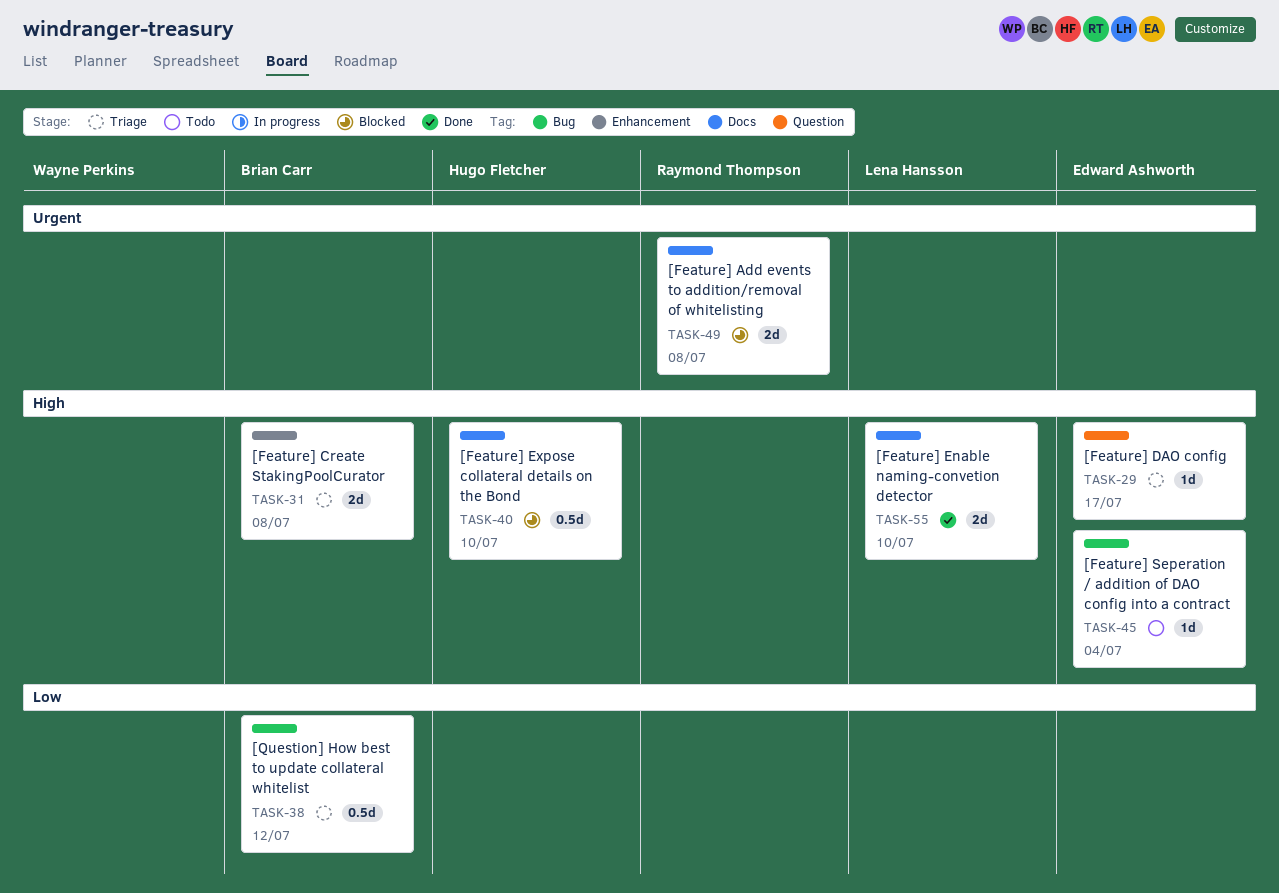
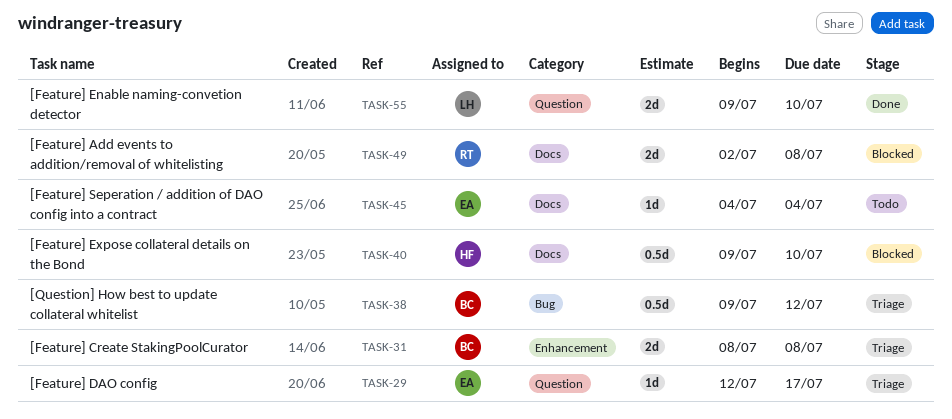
TASK-45, label: Bug -> Docs
TASK-55, label: Docs -> Question

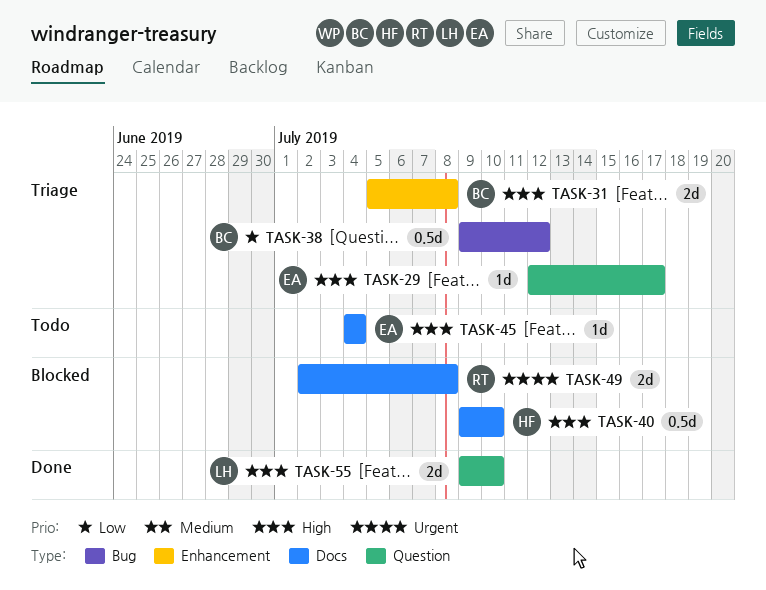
TASK-31, start: Jul 8 -> Jul 5

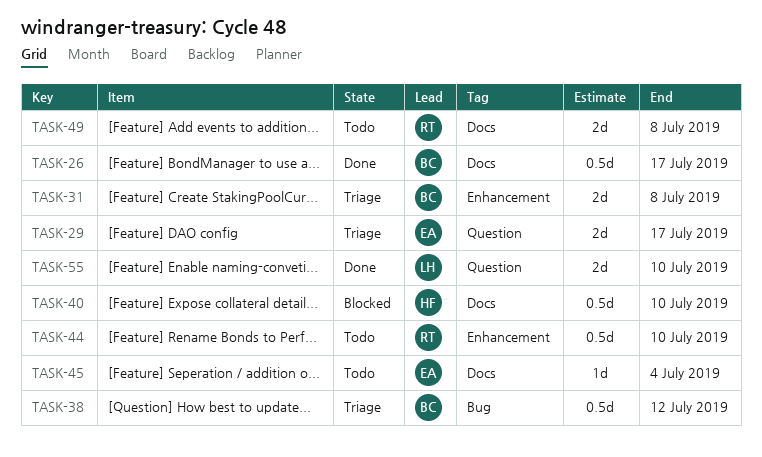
TASK-26: none -> present
TASK-29, estimate: 1d -> 2d
TASK-44: none -> present
TASK-49, status: Blocked -> Todo

